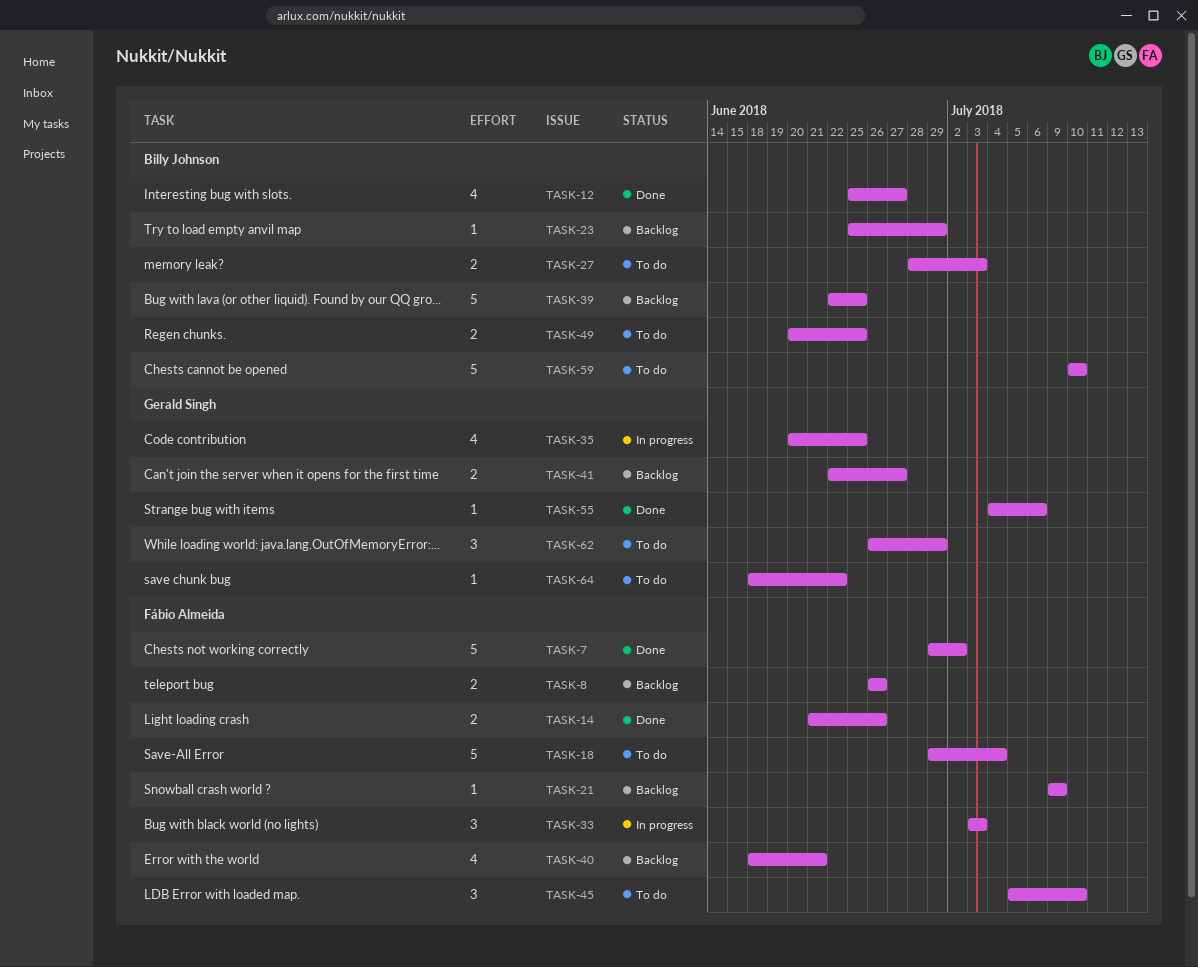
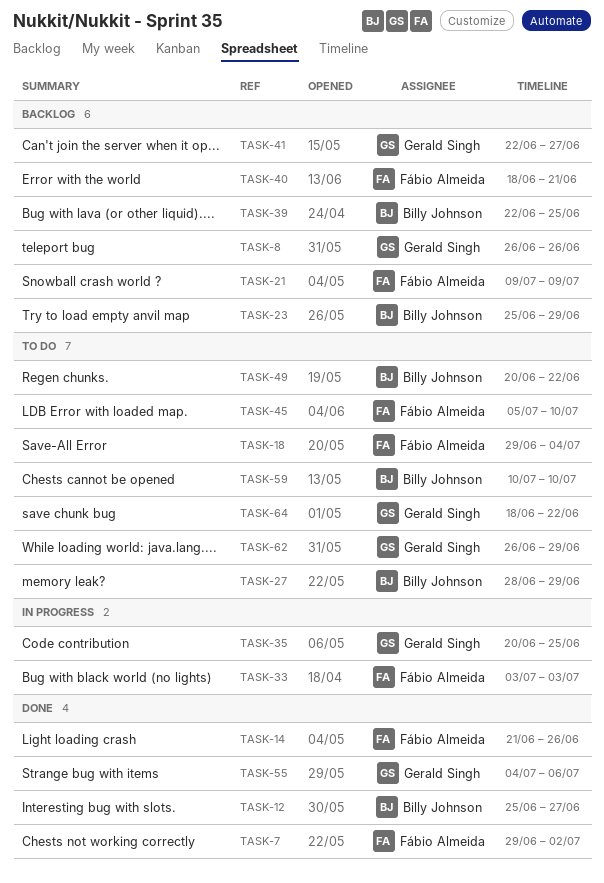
TASK-8, owner: Fábio Almeida -> Gerald Singh
TASK-27, due: Jul 3 -> Jun 29
TASK-49, due: Jun 25 -> Jun 22

